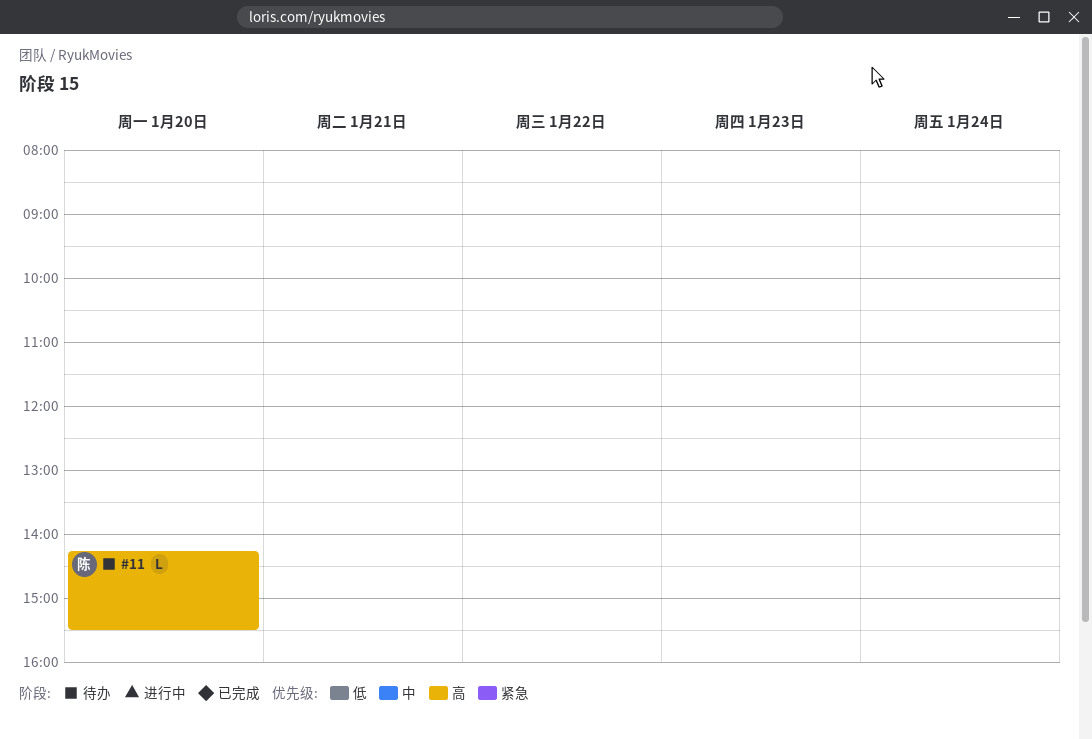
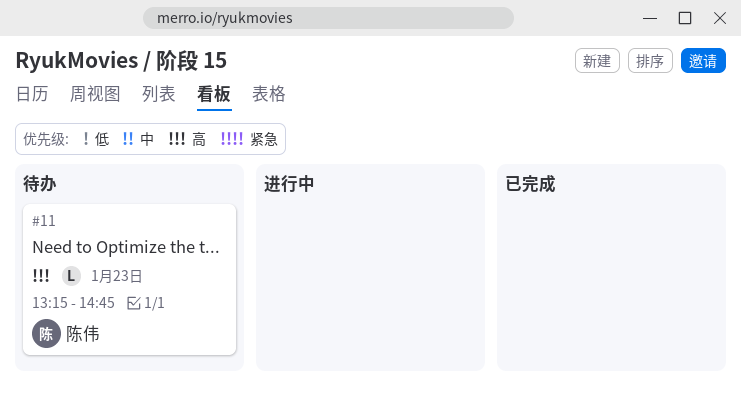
#11, day: Jan 20 -> Jan 23
#11, begins: 14:15 -> 13:15
#11, ends: 15:30 -> 14:45

